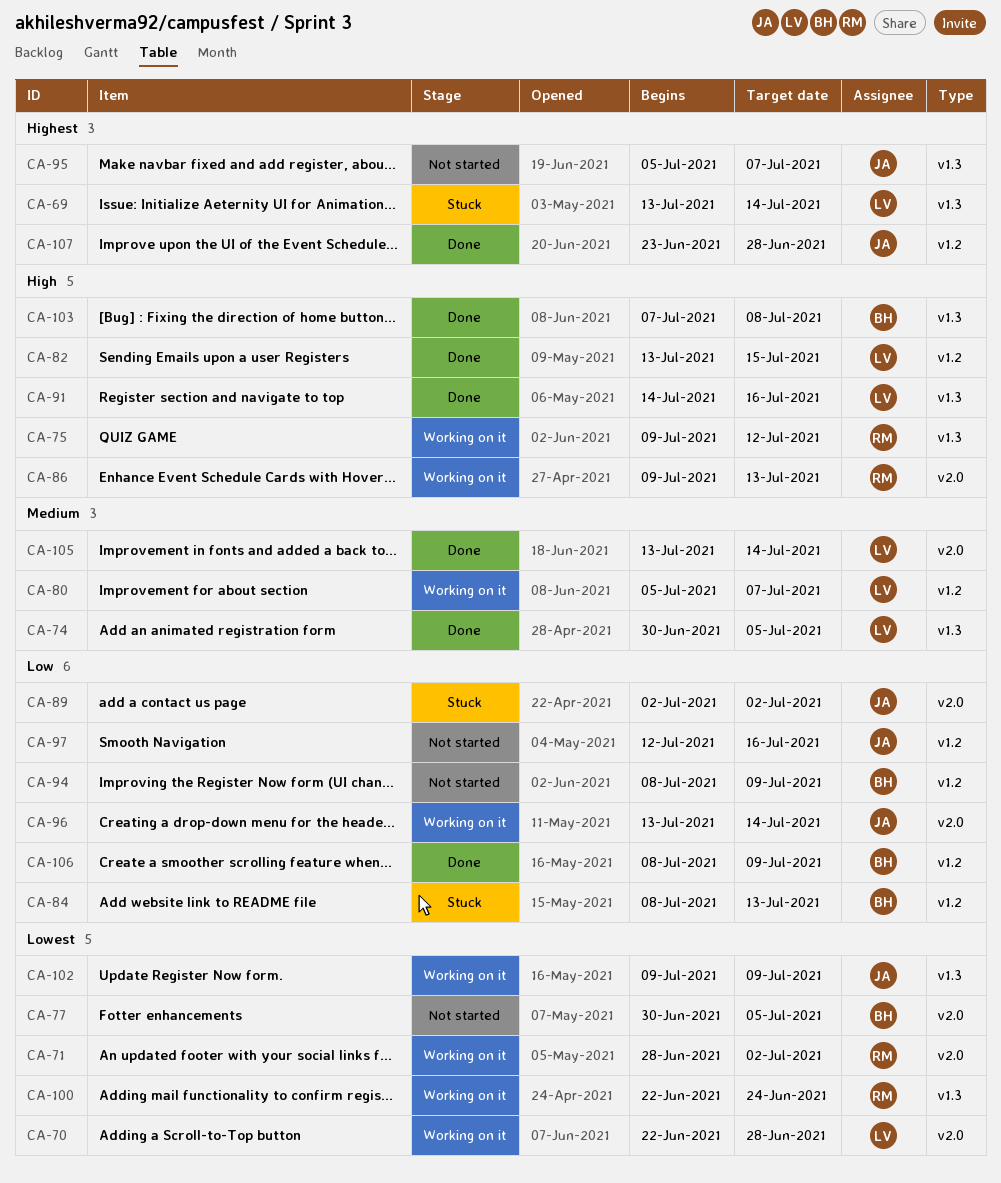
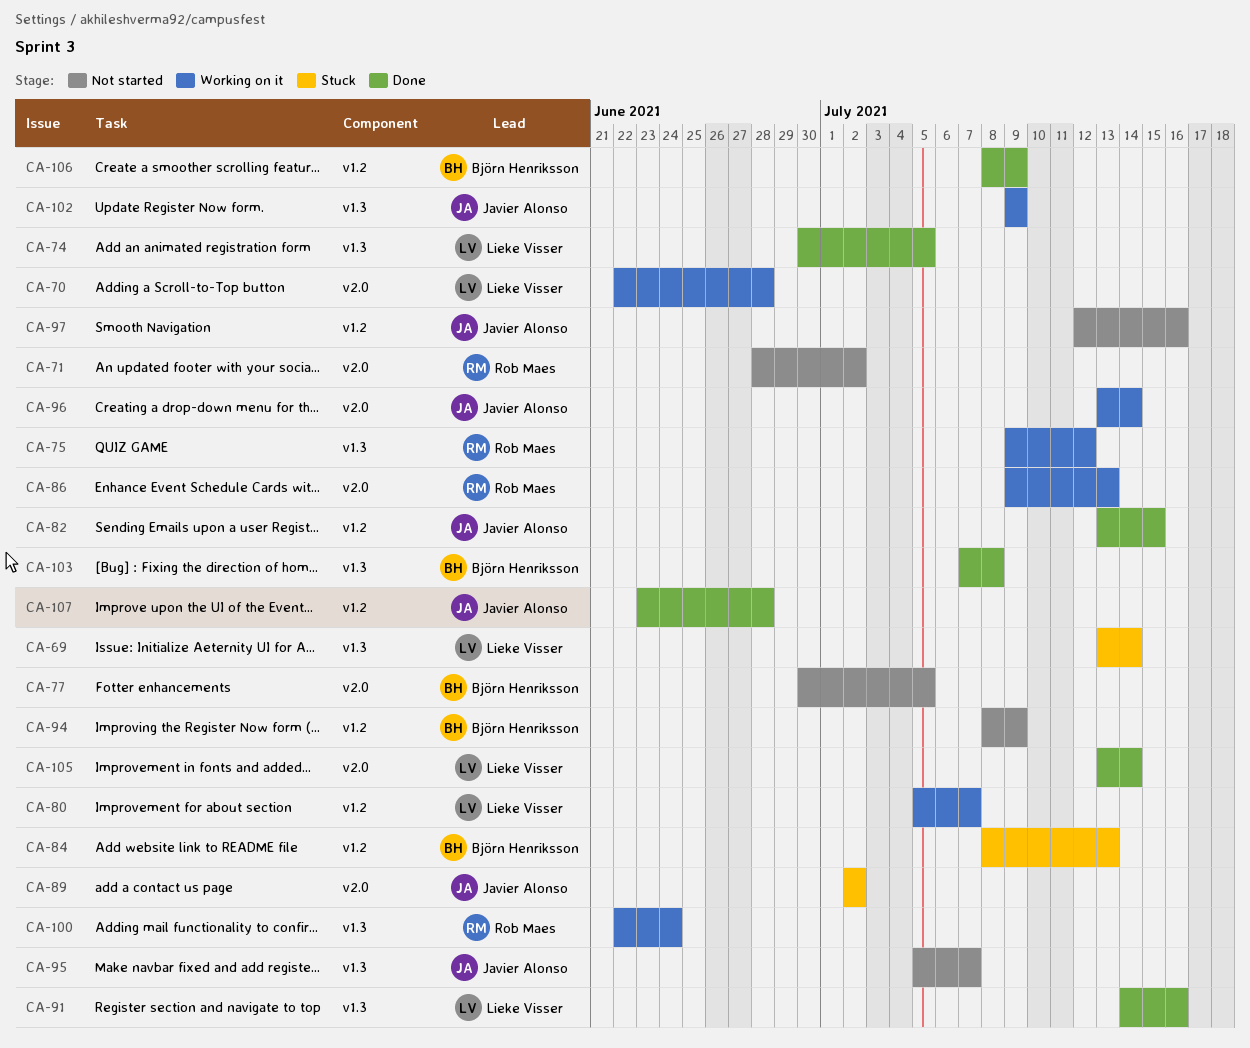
CA-71, status: Working on it -> Not started
CA-82, owner: Lieke Visser -> Javier Alonso

